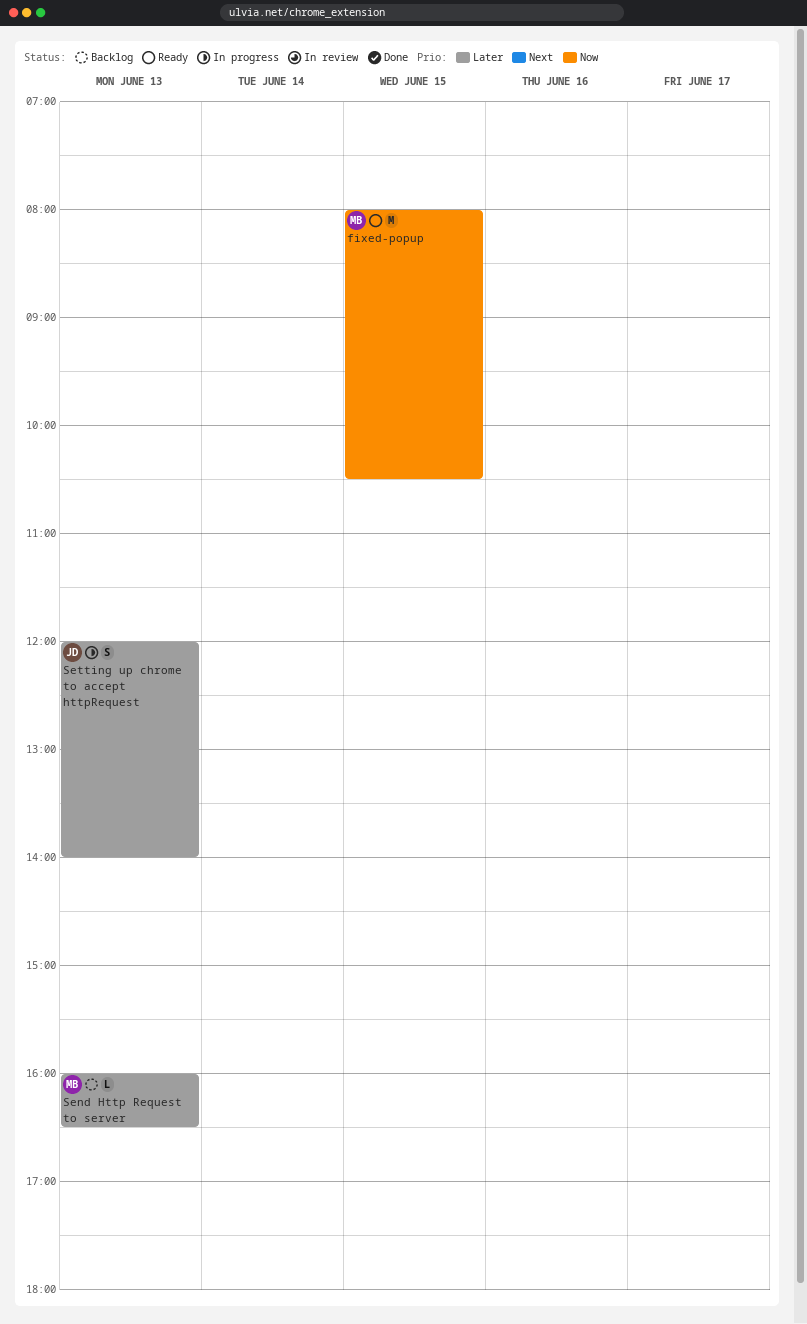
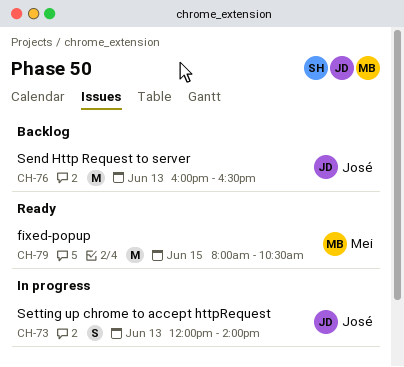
Send Http Request to server, owner: Mei -> José
Send Http Request to server, estimate: L -> M

